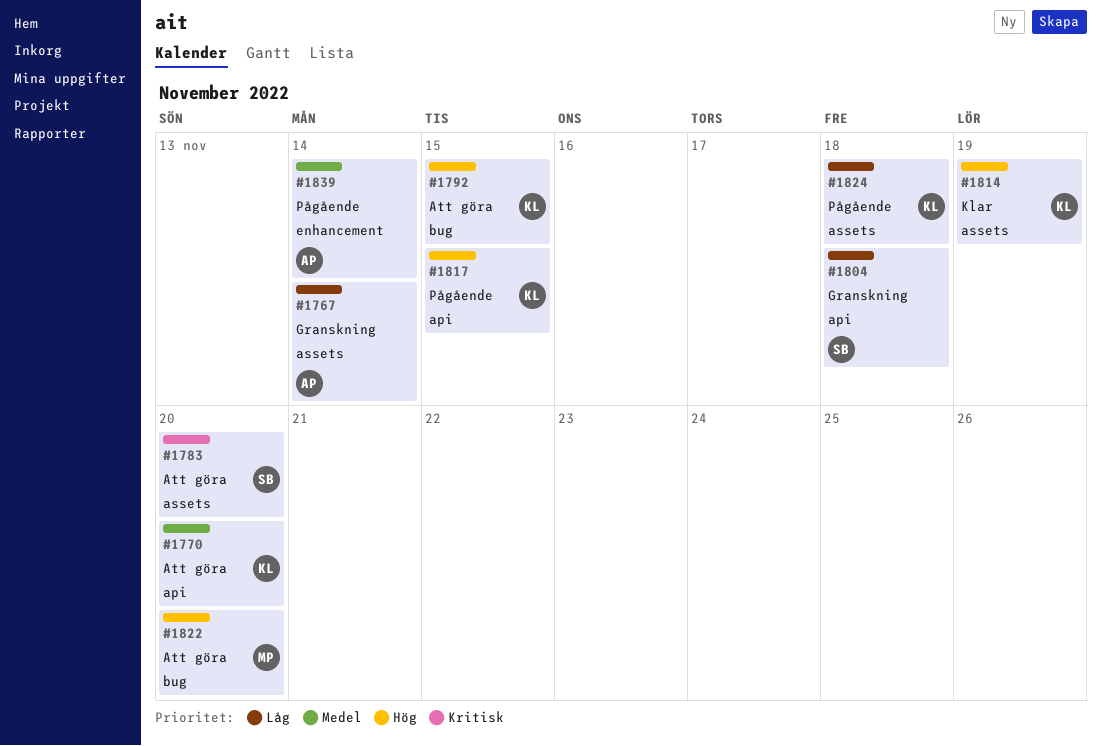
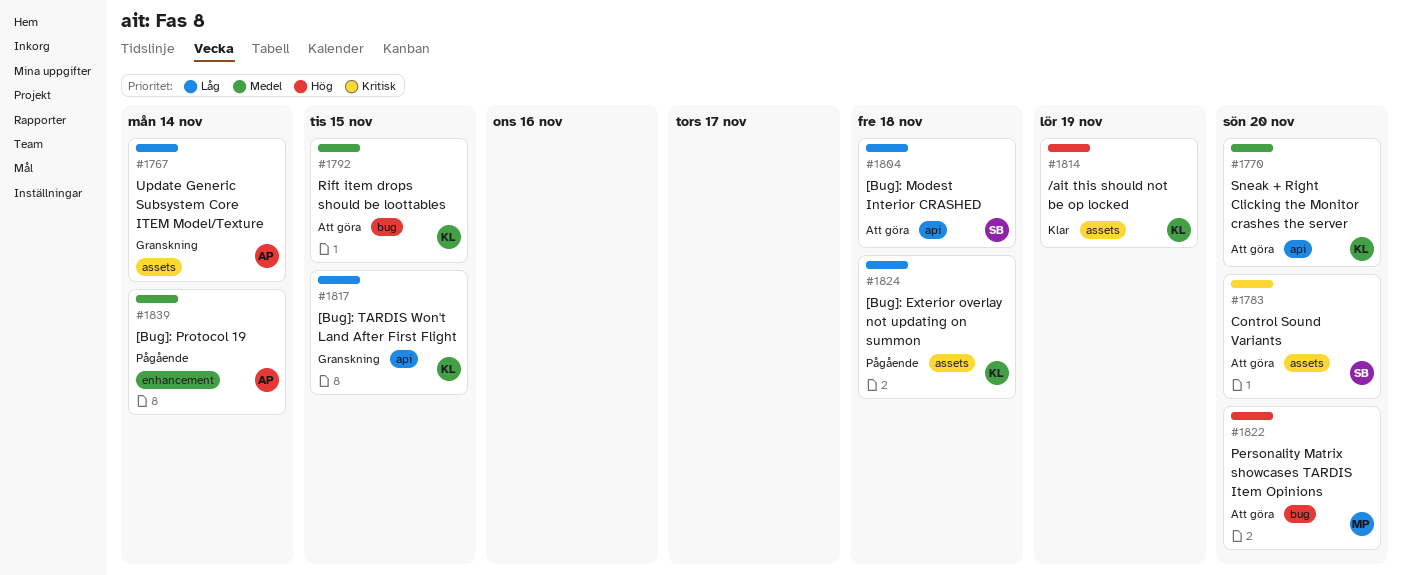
#1792, priority: Hög -> Medel
#1804, status: Granskning -> Att göra
#1817, status: Pågående -> Granskning
#1817, priority: Hög -> Låg

